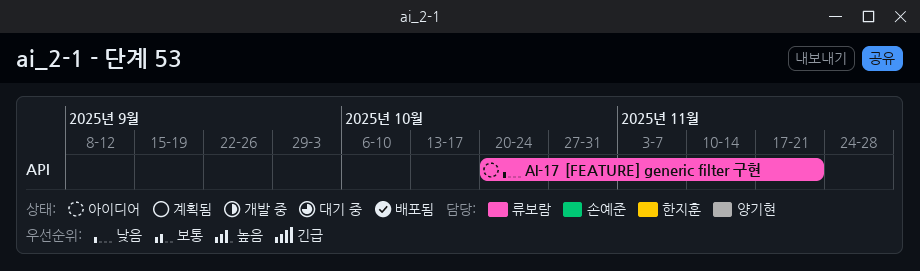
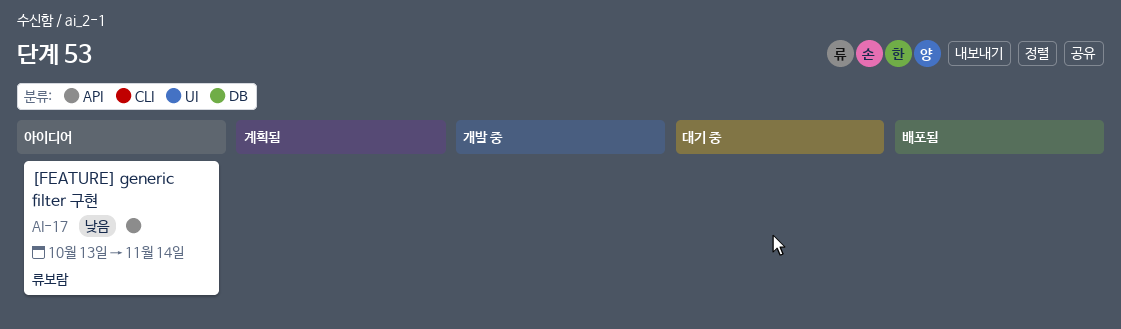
AI-17, start: Oct 20 -> Oct 13
AI-17, due: Nov 21 -> Nov 14

